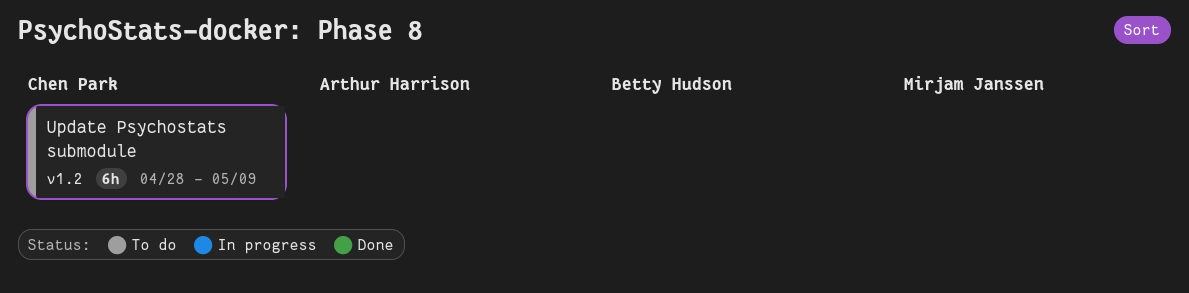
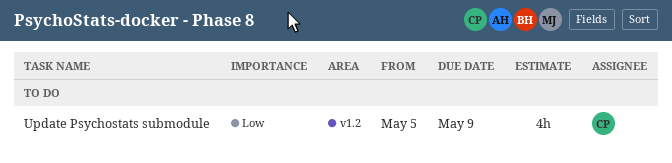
Update Psychostats submodule, estimate: 6h -> 4h
Update Psychostats submodule, start: Apr 28 -> May 5

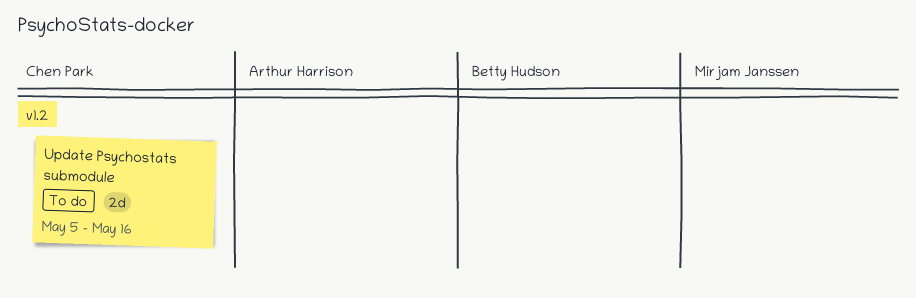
Update Psychostats submodule, estimate: 4h -> 2d
Update Psychostats submodule, due: May 9 -> May 16

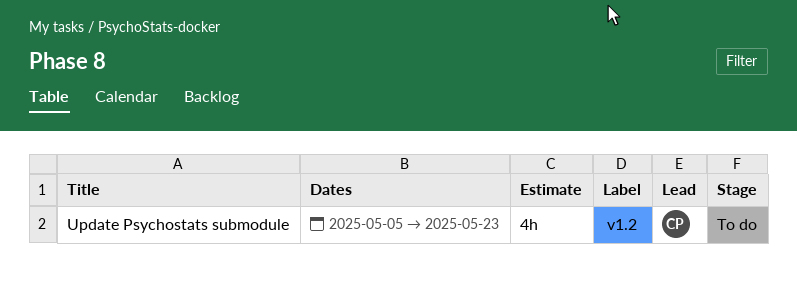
Update Psychostats submodule, estimate: 2d -> 4h
Update Psychostats submodule, due: May 16 -> May 23

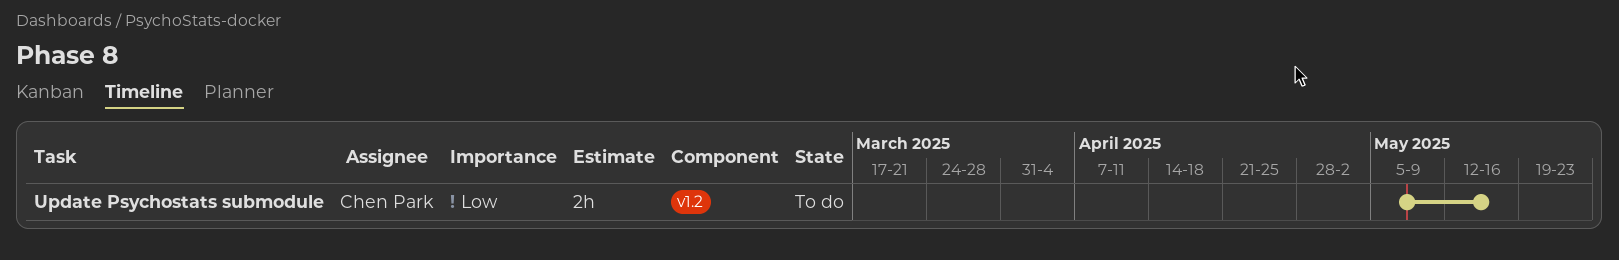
Update Psychostats submodule, estimate: 4h -> 2h
Update Psychostats submodule, due: May 23 -> May 16

